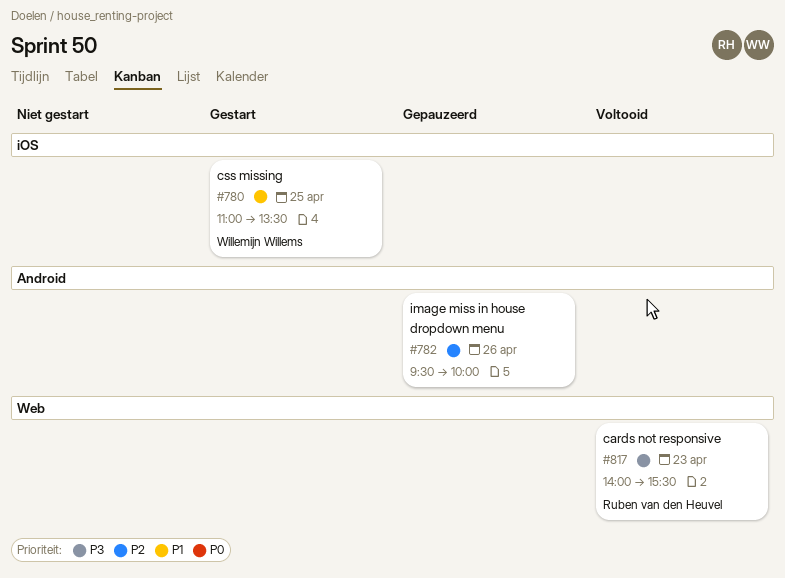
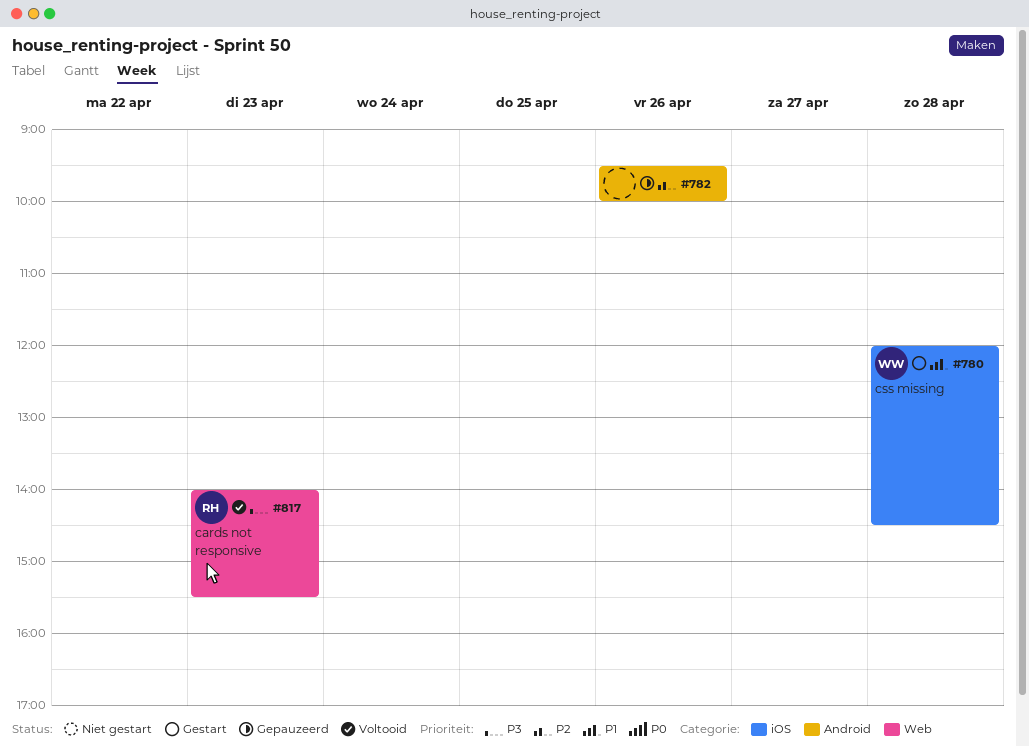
#780, day: Apr 25 -> Apr 28
#780, begins: 11:00 -> 12:00
#780, ends: 13:30 -> 14:30

